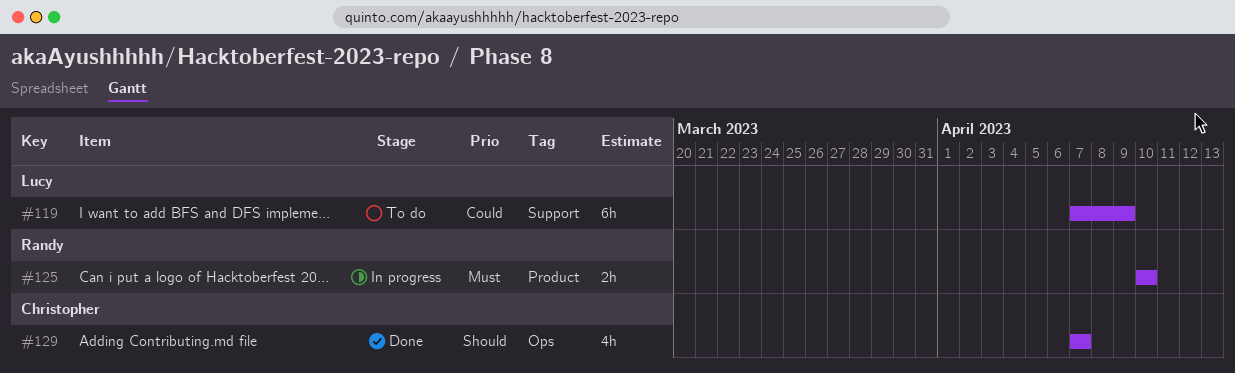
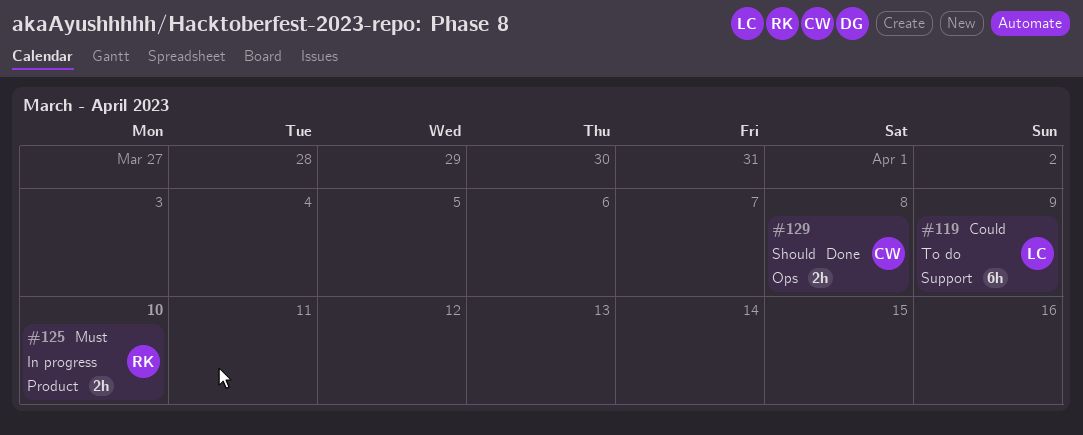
#129, estimate: 4h -> 2h
#129, due: Apr 7 -> Apr 8

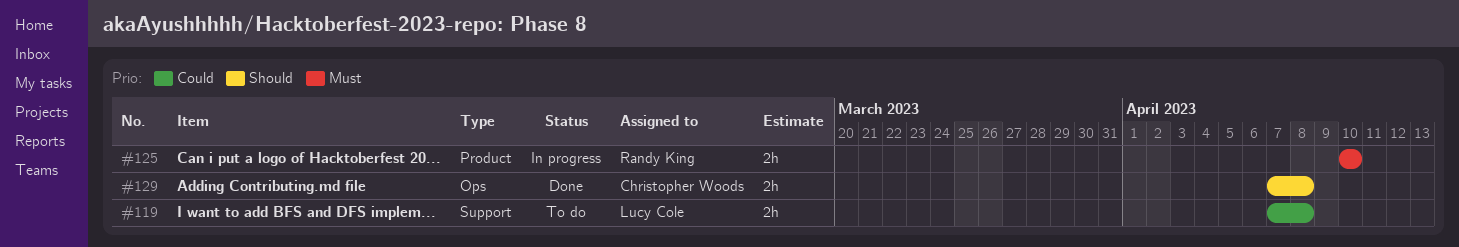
#119, estimate: 6h -> 2h
#119, due: Apr 9 -> Apr 8

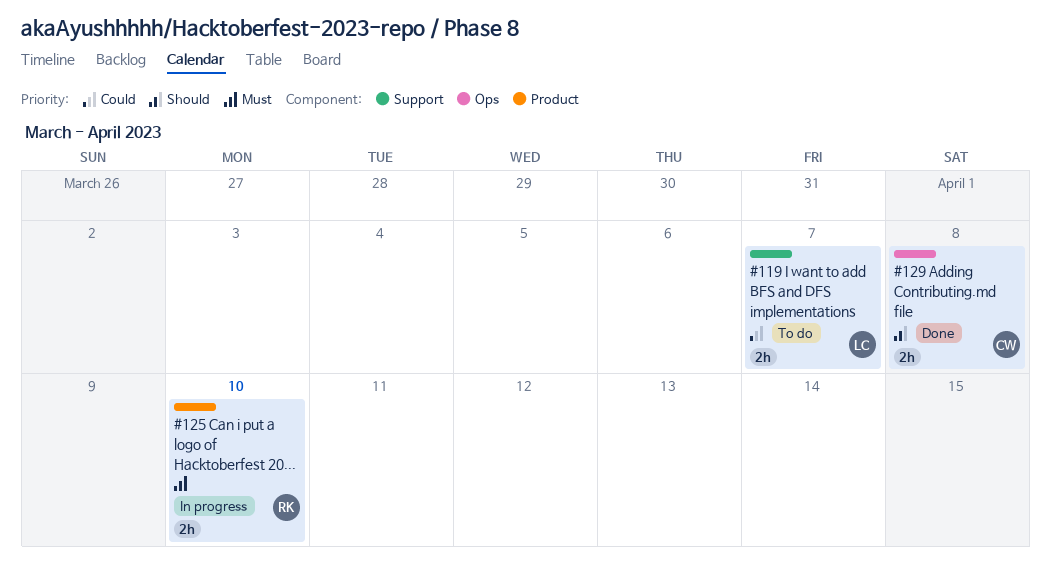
#119, due: Apr 8 -> Apr 7

